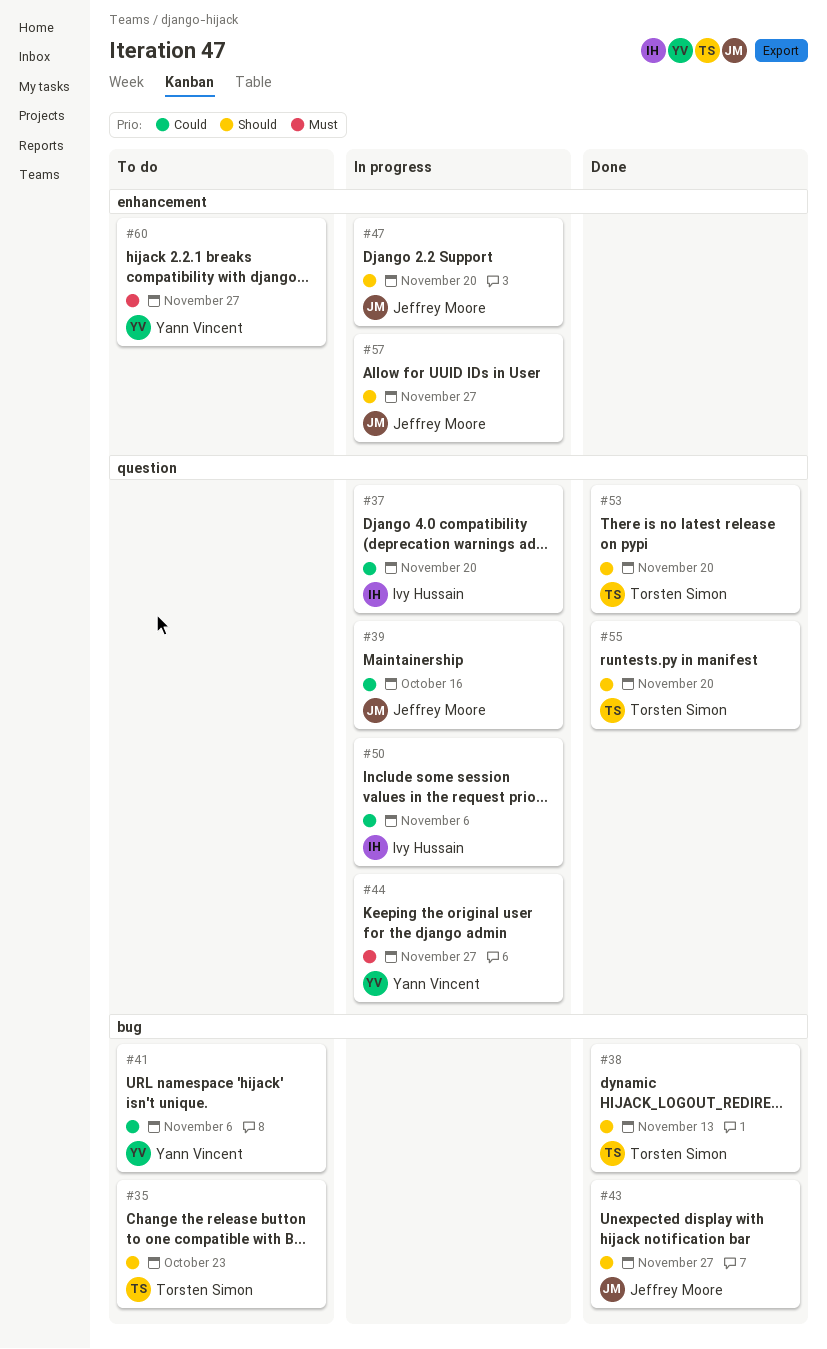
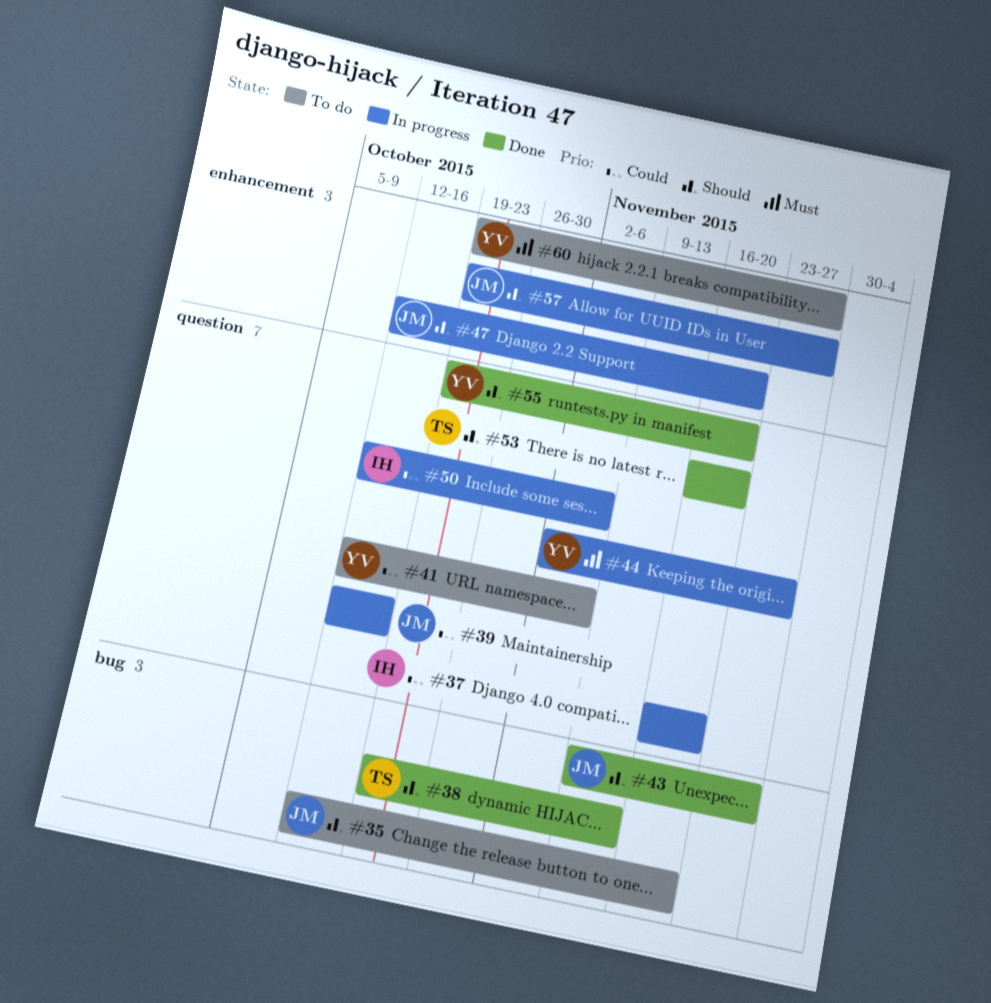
#35, owner: Torsten Simon -> Jeffrey Moore
#35, due: Oct 23 -> Nov 20
#41, label: bug -> question
#55, owner: Torsten Simon -> Yann Vincent

